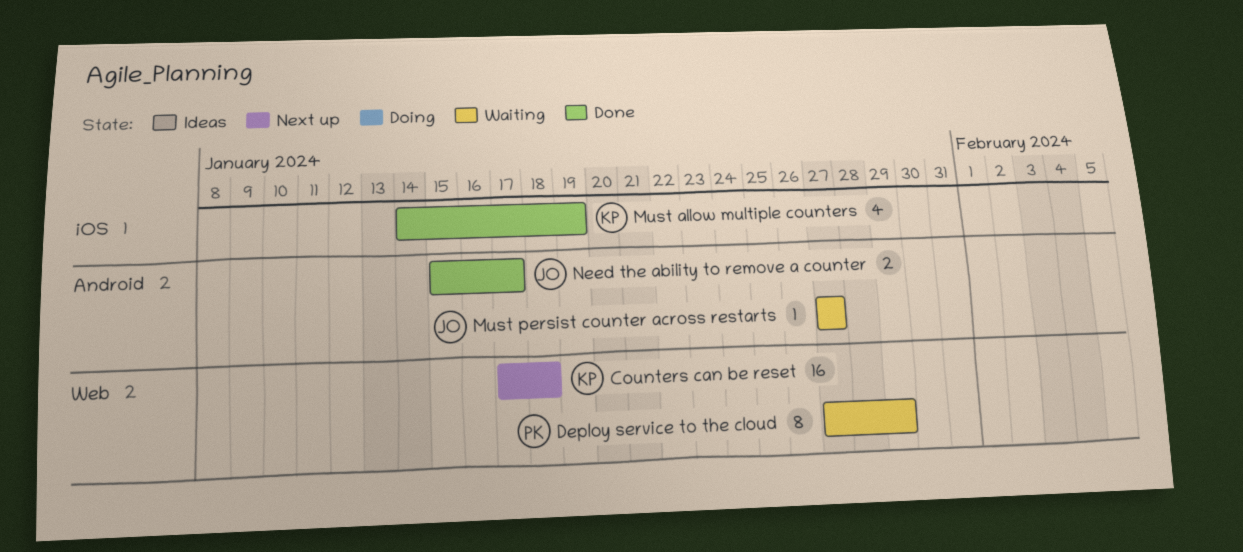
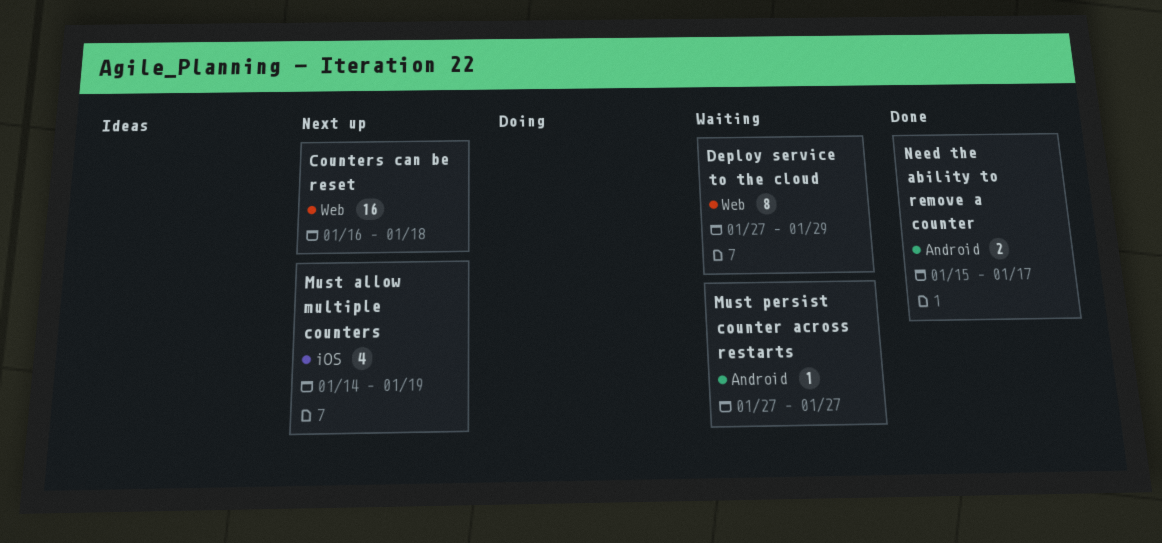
Counters can be reset, start: Jan 17 -> Jan 16
Must allow multiple counters, status: Done -> Next up

